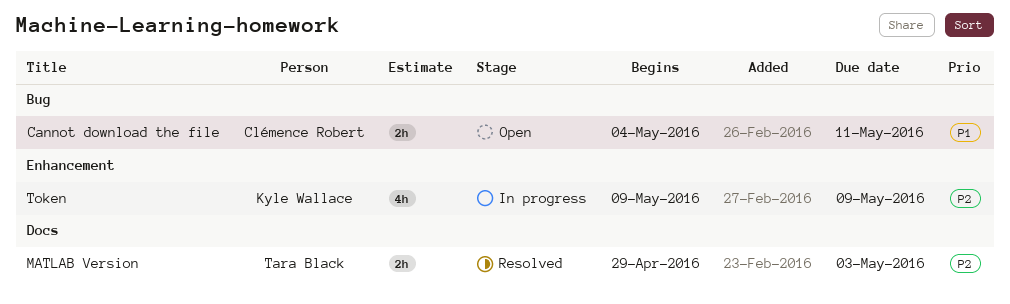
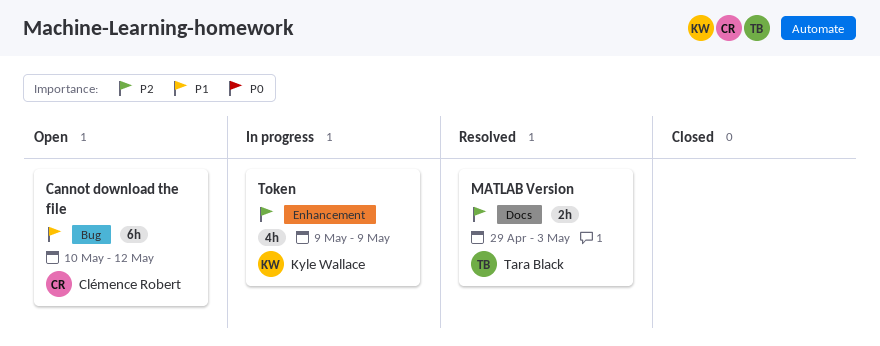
Cannot download the file, estimate: 2h -> 6h
Cannot download the file, start: May 4 -> May 10
Cannot download the file, due: May 11 -> May 12

